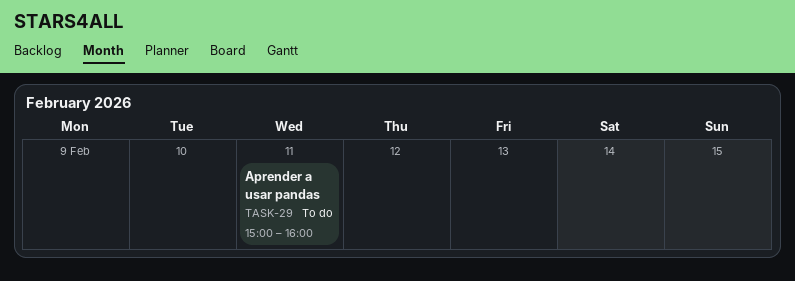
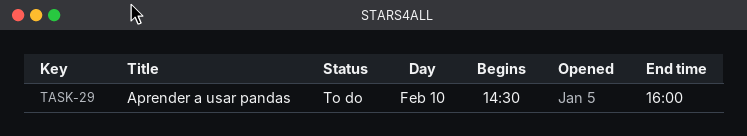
TASK-29, day: Feb 11 -> Feb 10
TASK-29, begins: 15:00 -> 14:30

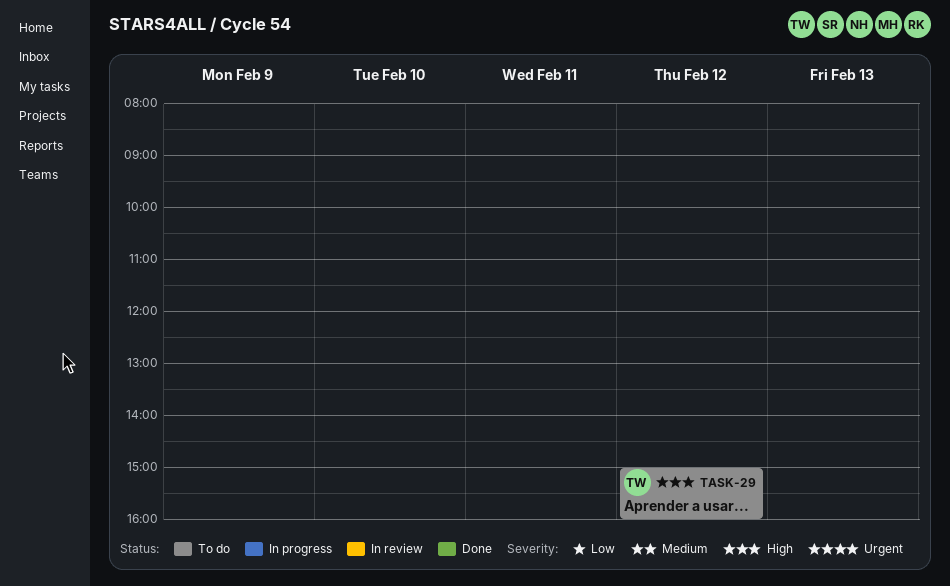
TASK-29, day: Feb 10 -> Feb 12
TASK-29, begins: 14:30 -> 15:00

